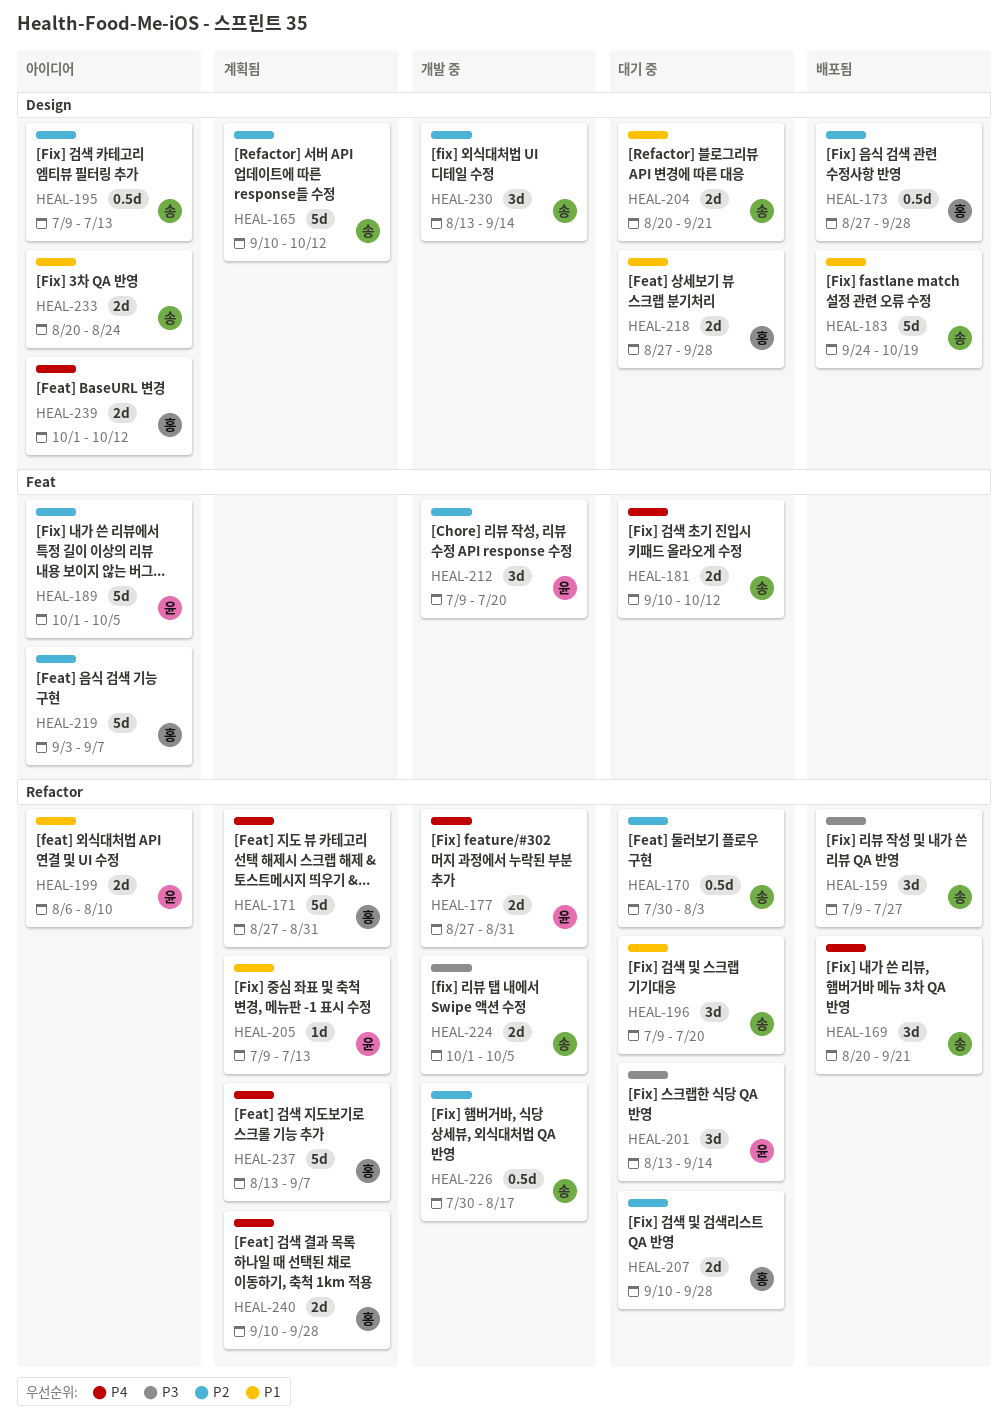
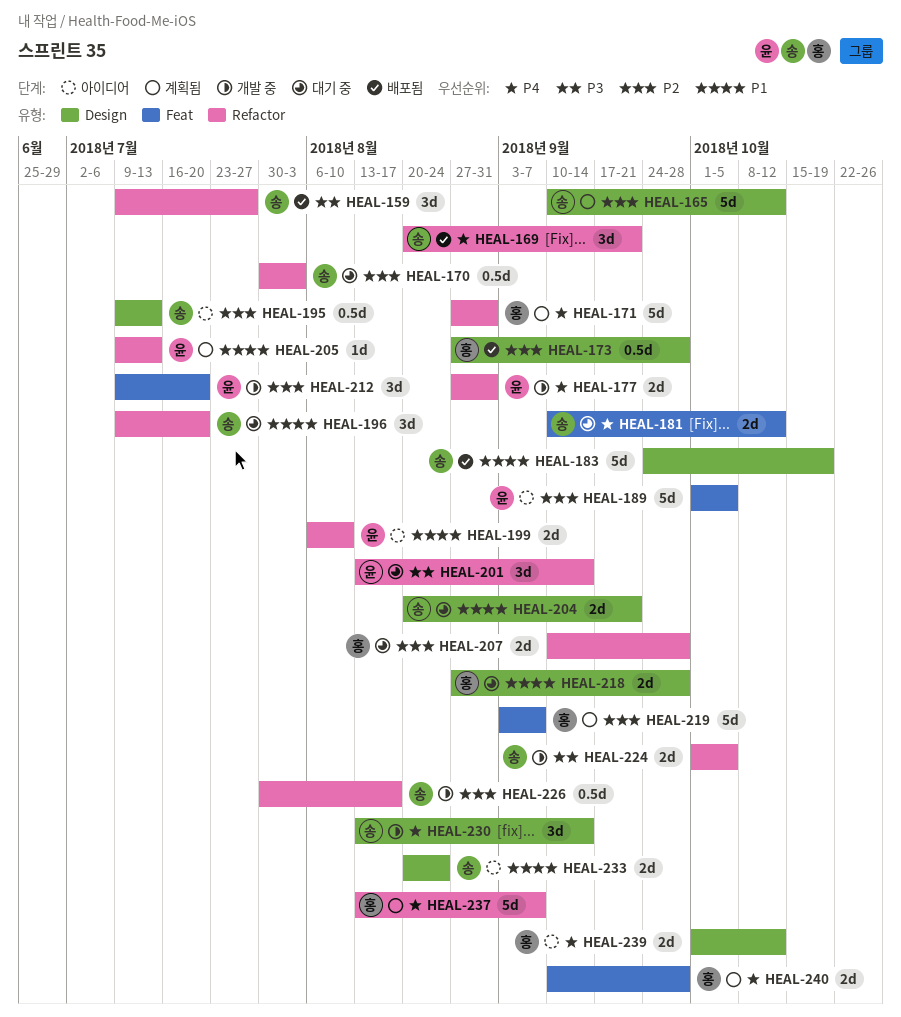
HEAL-219, status: 아이디어 -> 계획됨
HEAL-230, priority: P2 -> P4
HEAL-240, label: Refactor -> Feat

